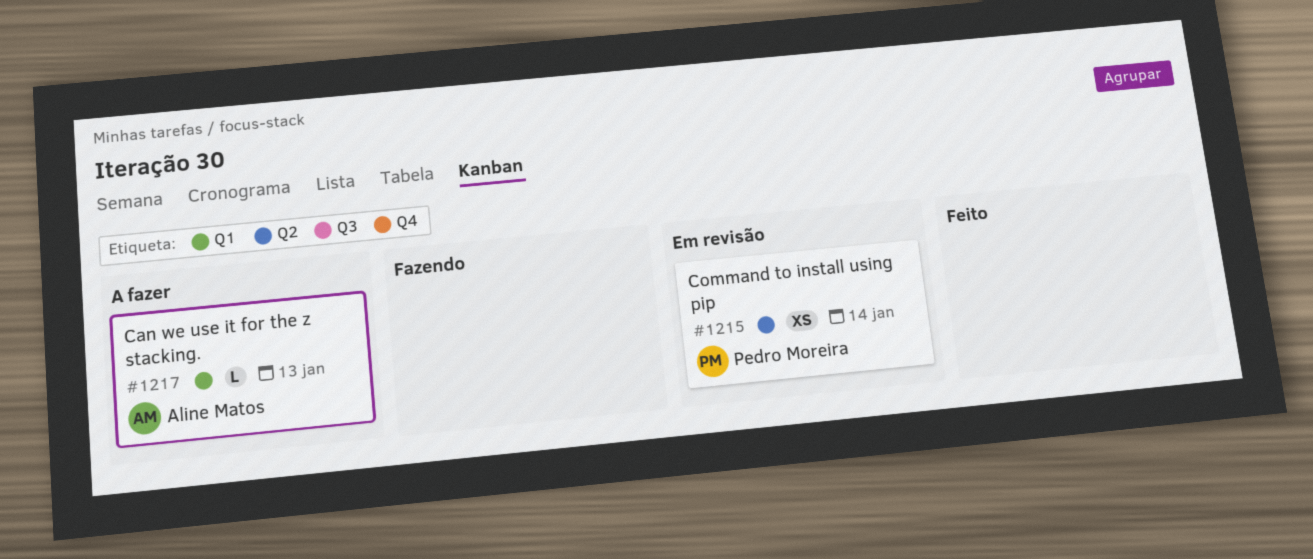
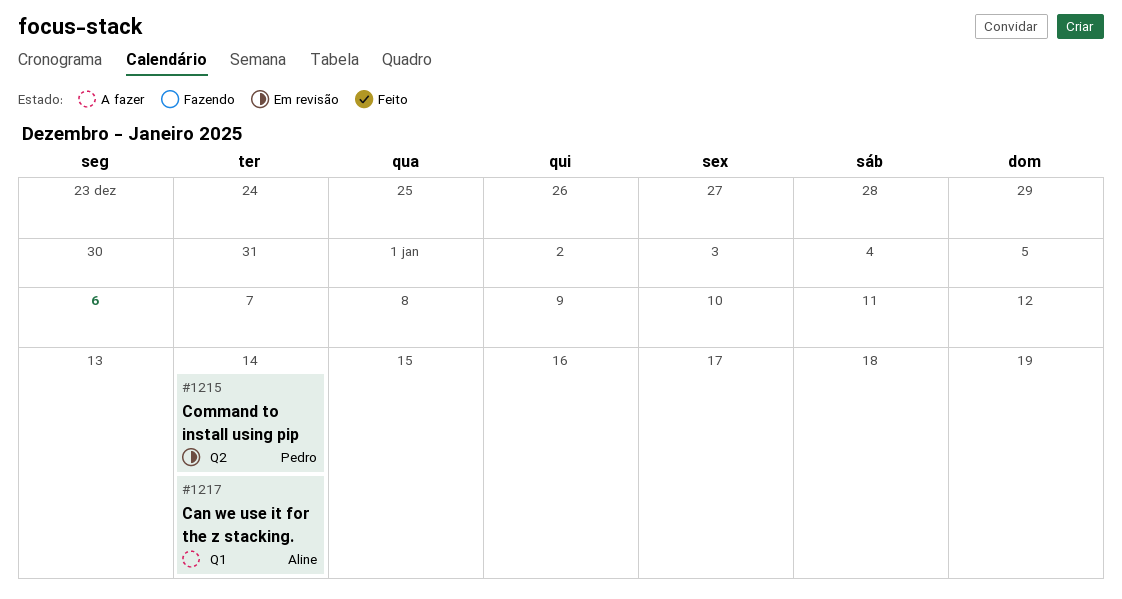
#1217, due: Jan 13 -> Jan 14

